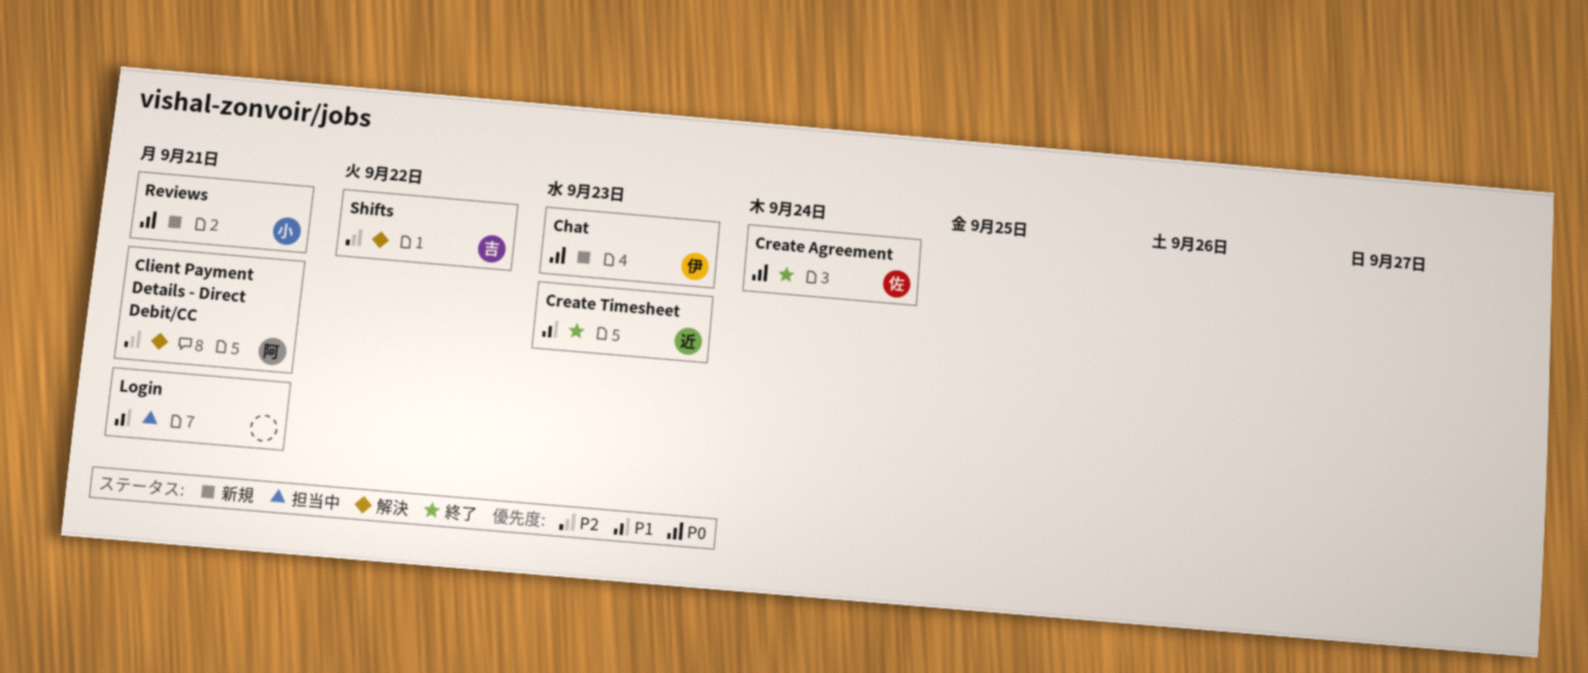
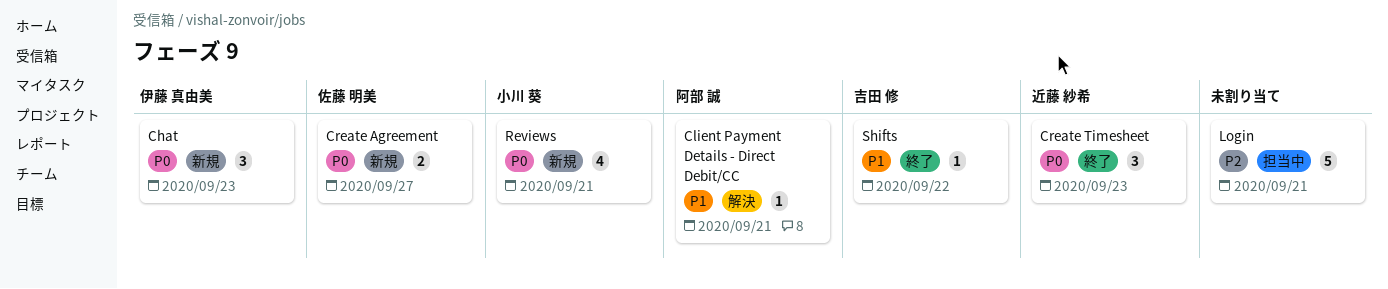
Client Payment Details - Direct Debit/CC, priority: P2 -> P1
Create Agreement, status: 終了 -> 新規
Create Agreement, due: Sep 24 -> Sep 27
Create Timesheet, priority: P1 -> P0
Login, priority: P1 -> P2
Shifts, status: 解決 -> 終了
Shifts, priority: P2 -> P1

